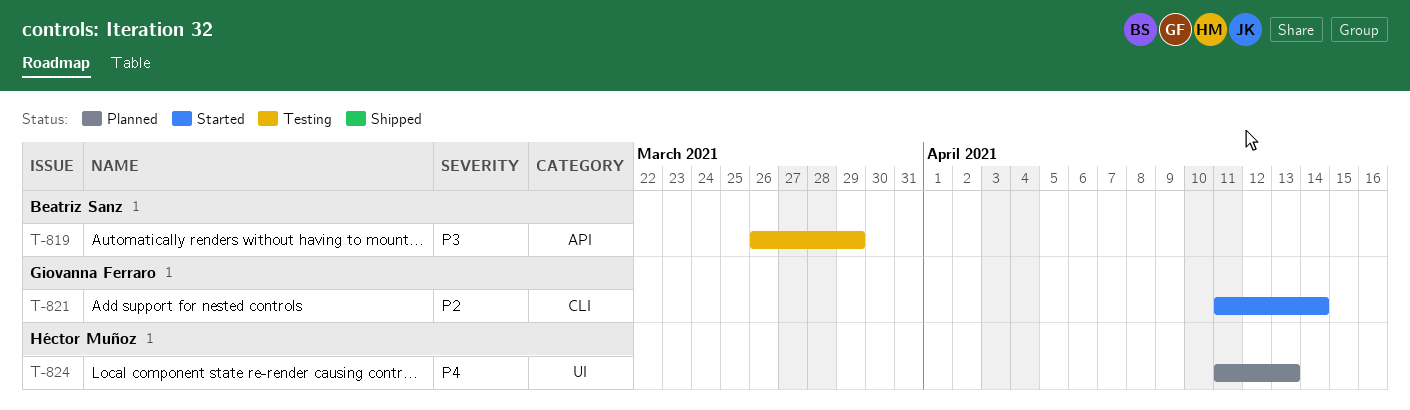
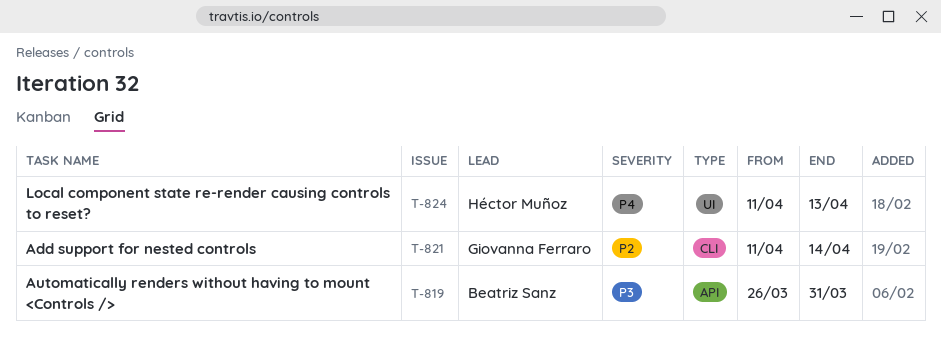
T-819, due: Mar 29 -> Mar 31

